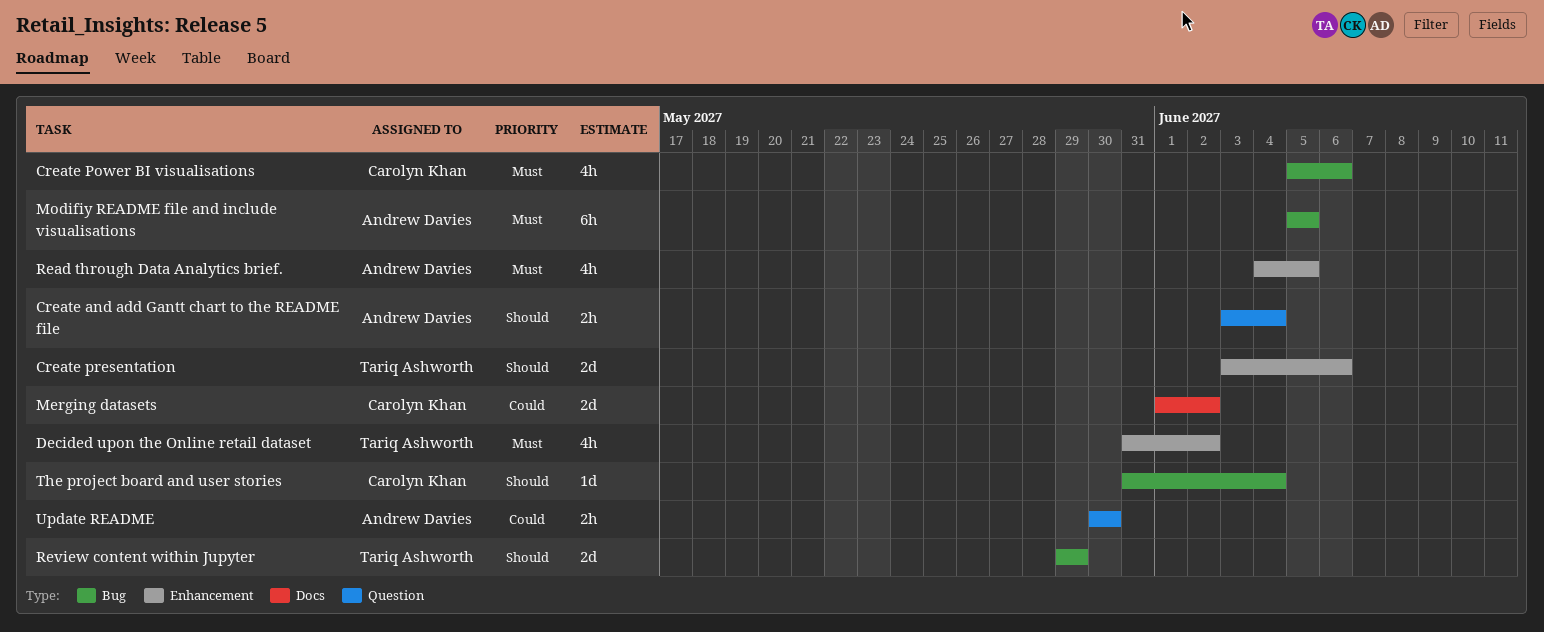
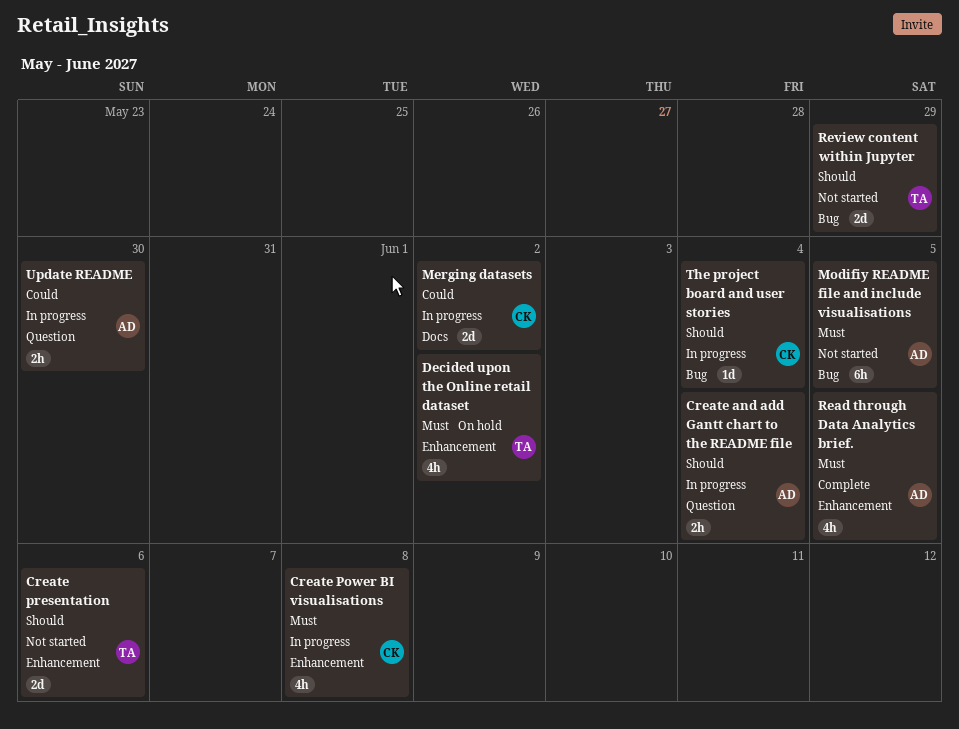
Create Power BI visualisations, label: Bug -> Enhancement
Create Power BI visualisations, due: Jun 6 -> Jun 8

